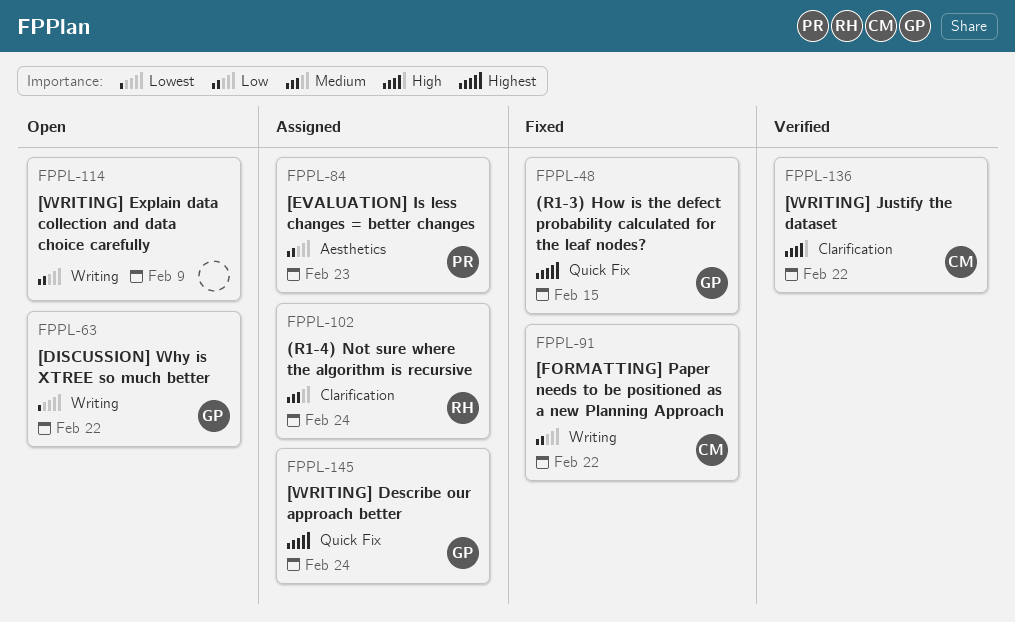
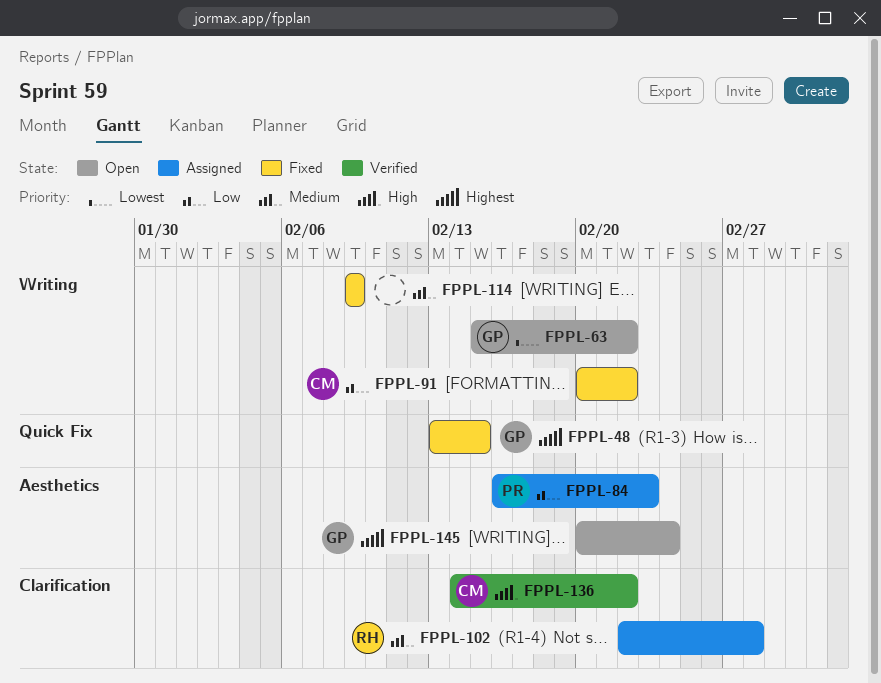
FPPL-102, due: Feb 24 -> Feb 28
FPPL-114, status: Open -> Fixed
FPPL-114, priority: Low -> Medium
FPPL-145, status: Assigned -> Open
FPPL-145, label: Quick Fix -> Aesthetics

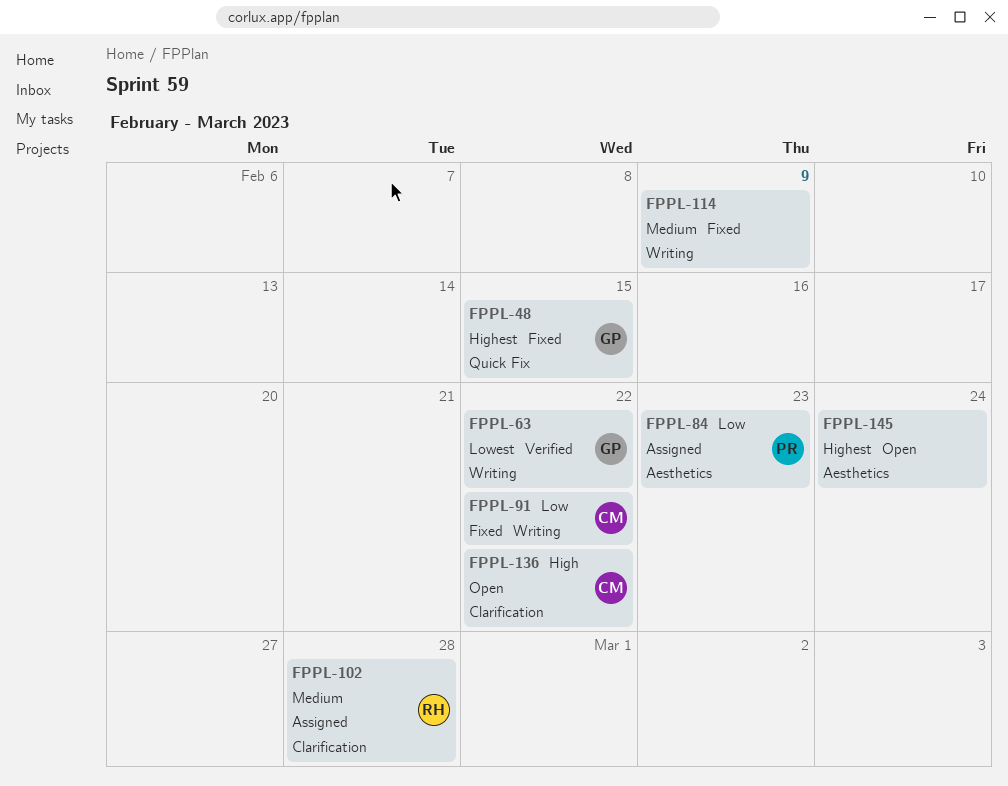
FPPL-63, status: Open -> Verified
FPPL-136, status: Verified -> Open
FPPL-145, owner: GP -> none

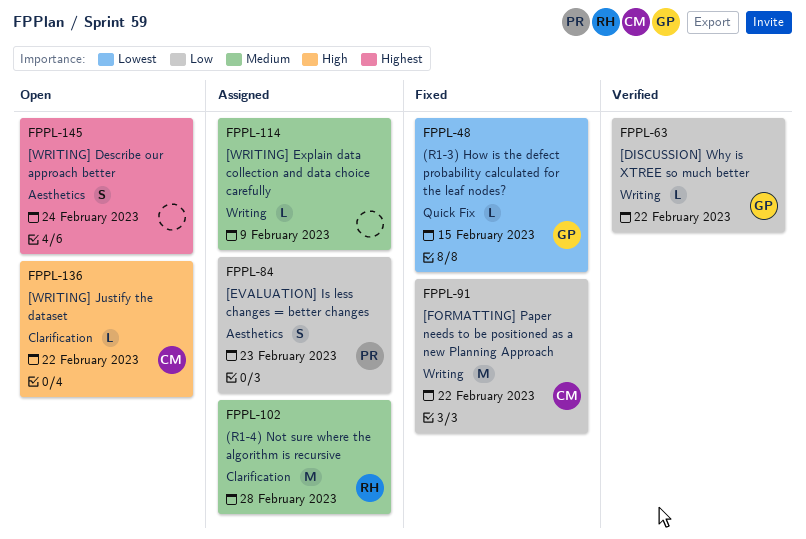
FPPL-48, priority: Highest -> Lowest
FPPL-63, priority: Lowest -> Low
FPPL-114, status: Fixed -> Assigned

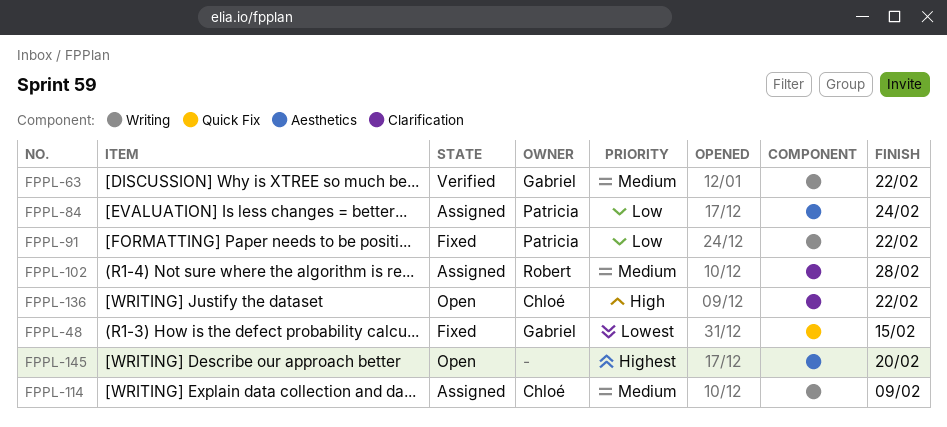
FPPL-63, priority: Low -> Medium
FPPL-84, due: Feb 23 -> Feb 24
FPPL-91, owner: Chloé -> Patricia
FPPL-114, owner: none -> Chloé
FPPL-145, due: Feb 24 -> Feb 20

